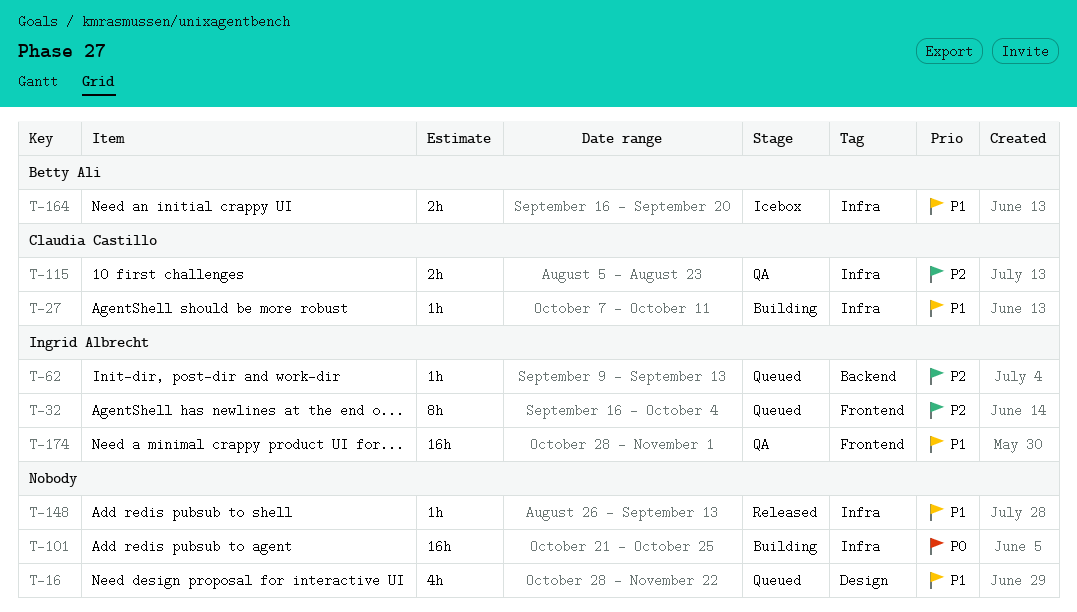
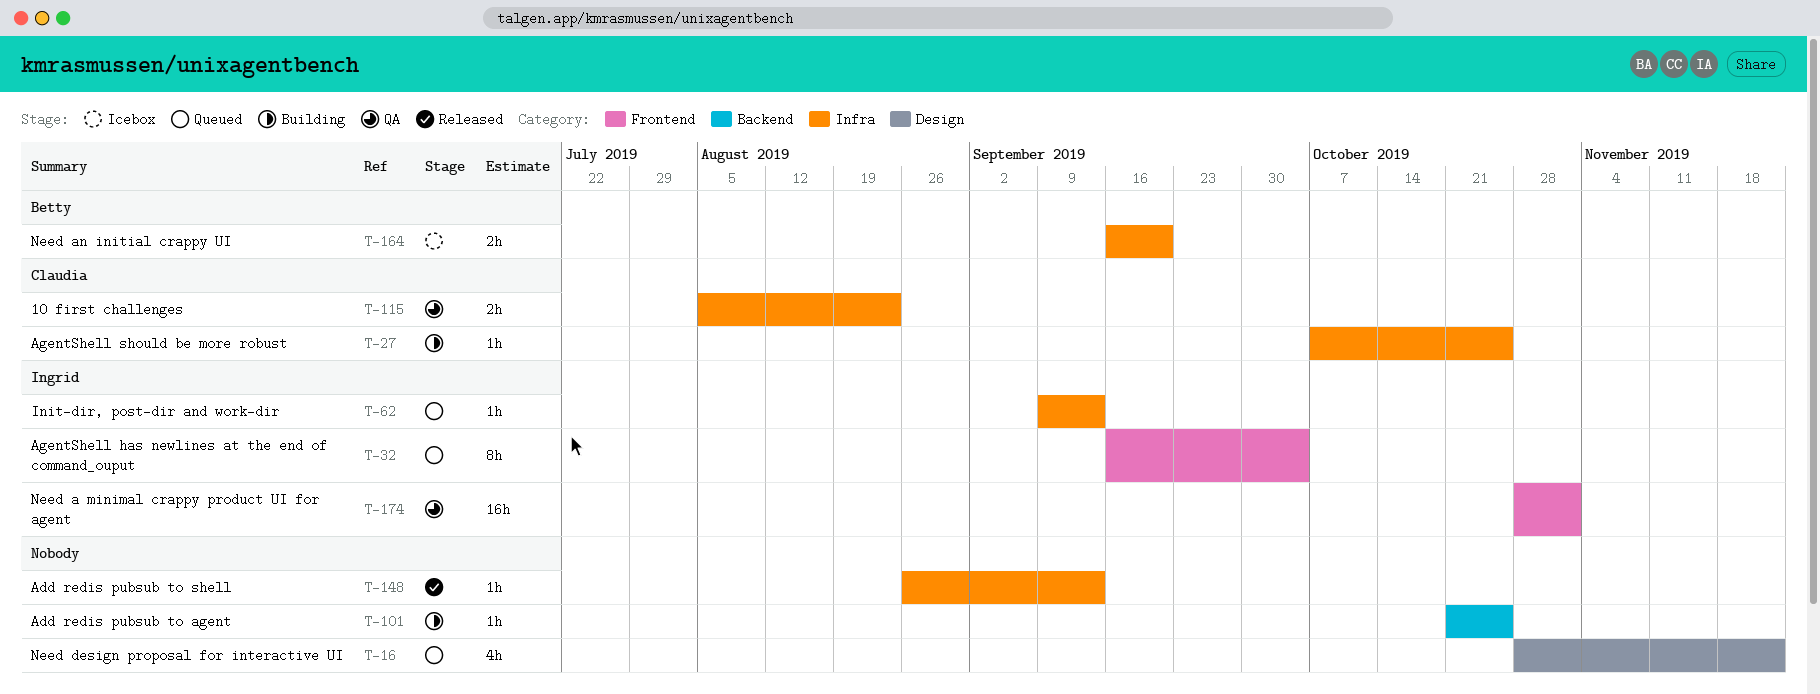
T-27, due: Oct 11 -> Oct 25
T-62, label: Backend -> Infra
T-101, label: Infra -> Backend
T-101, estimate: 16h -> 1h

